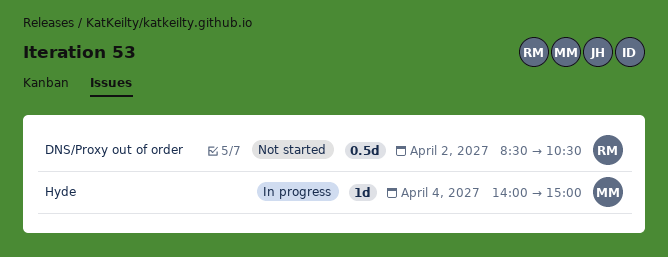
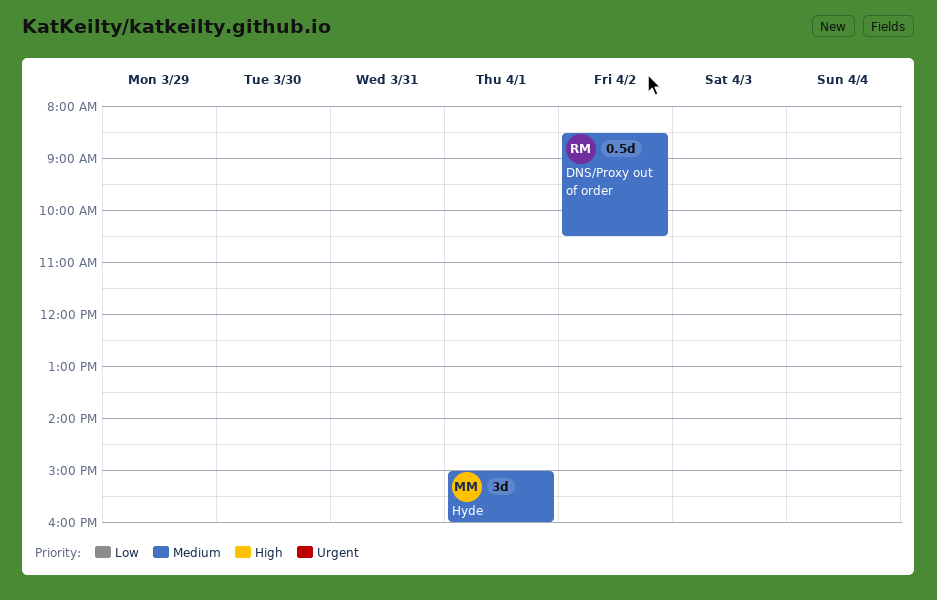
Hyde, estimate: 1d -> 3d
Hyde, day: Apr 4 -> Apr 1
Hyde, begins: 14:00 -> 15:00
Hyde, ends: 15:00 -> 16:00

